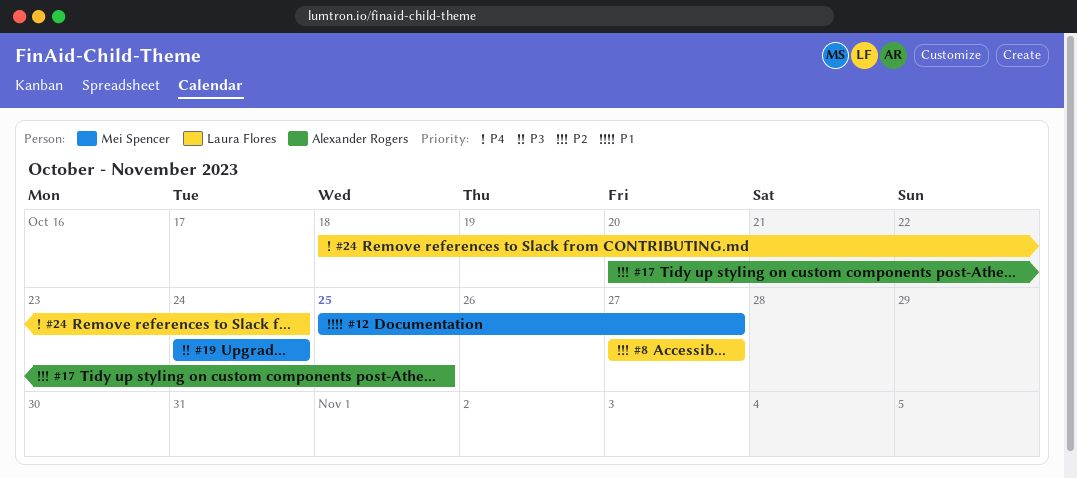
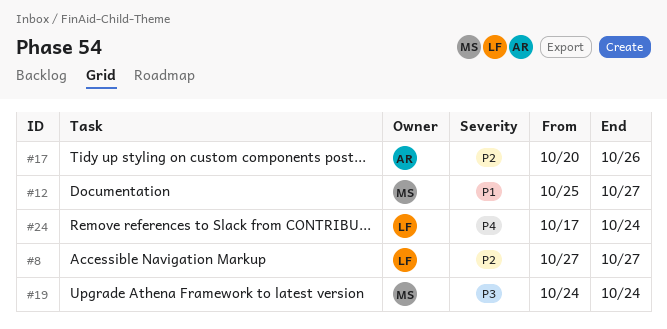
#17, due: Oct 25 -> Oct 26
#24, start: Oct 18 -> Oct 17

